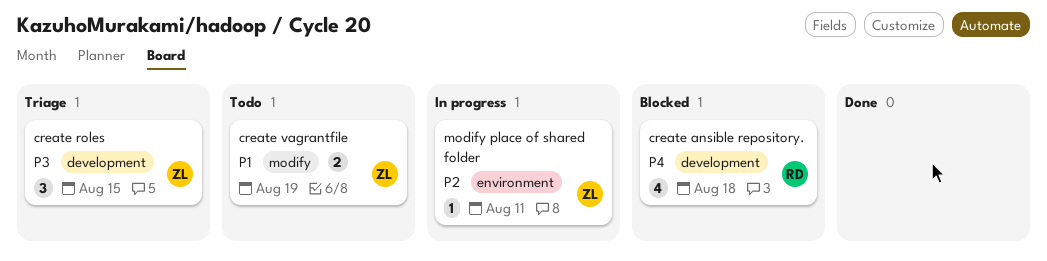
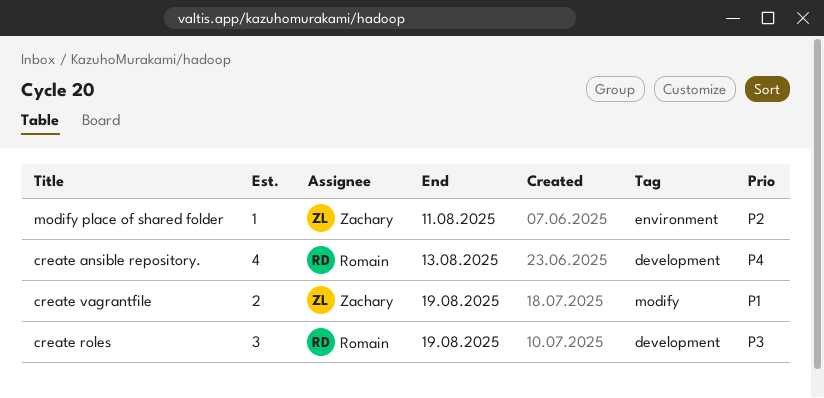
create ansible repository., due: Aug 18 -> Aug 13
create roles, owner: Zachary -> Romain
create roles, due: Aug 15 -> Aug 19

